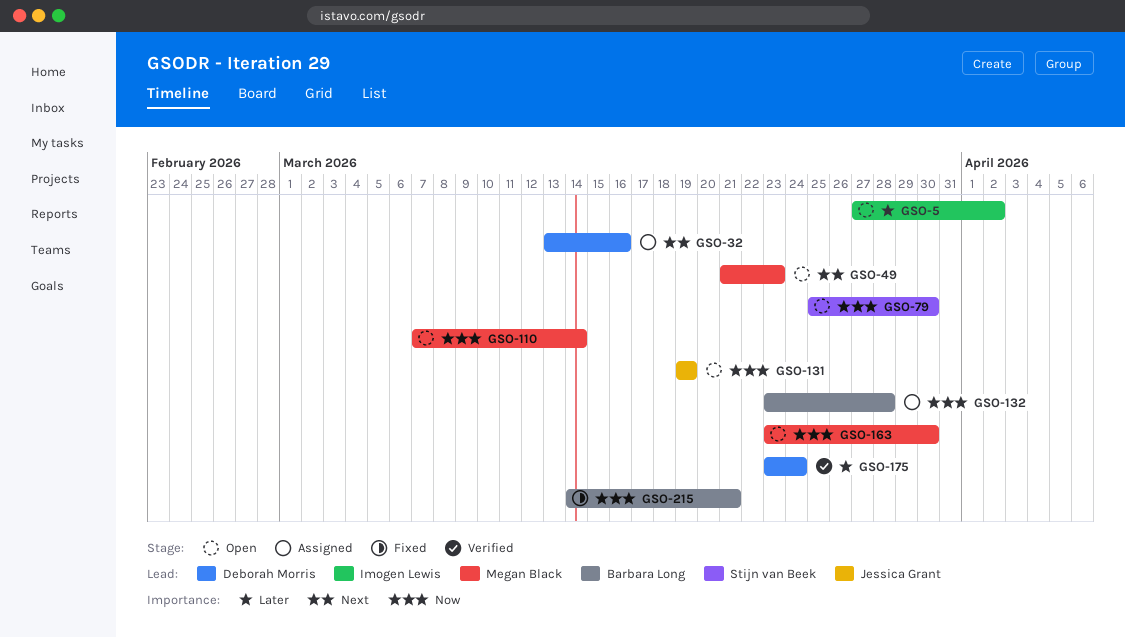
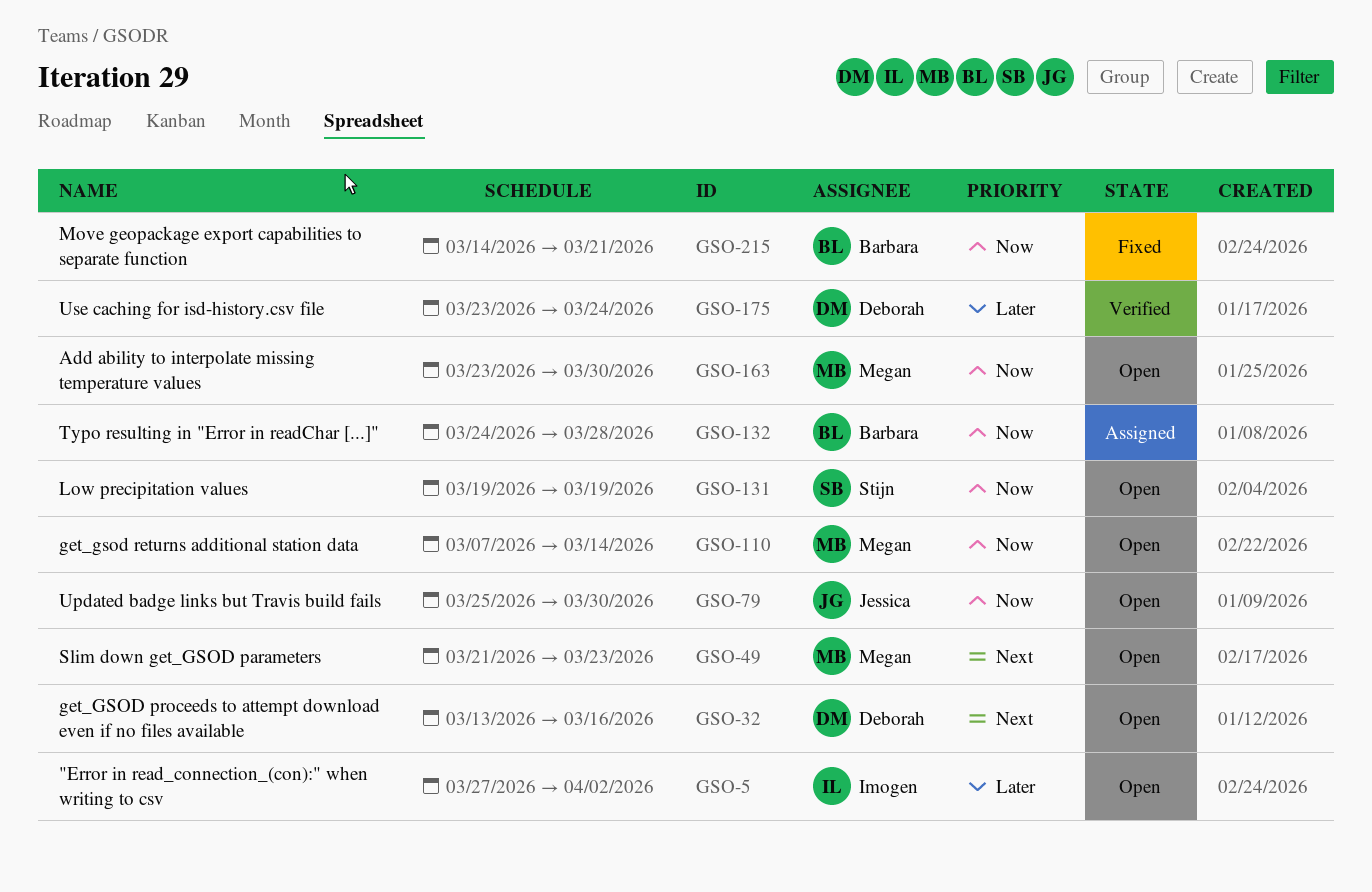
GSO-32, status: Assigned -> Open
GSO-79, owner: Stijn van Beek -> Jessica Grant
GSO-131, owner: Jessica Grant -> Stijn van Beek
GSO-132, start: Mar 23 -> Mar 24

